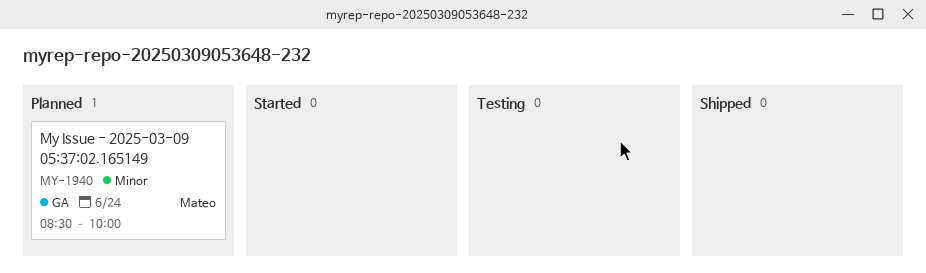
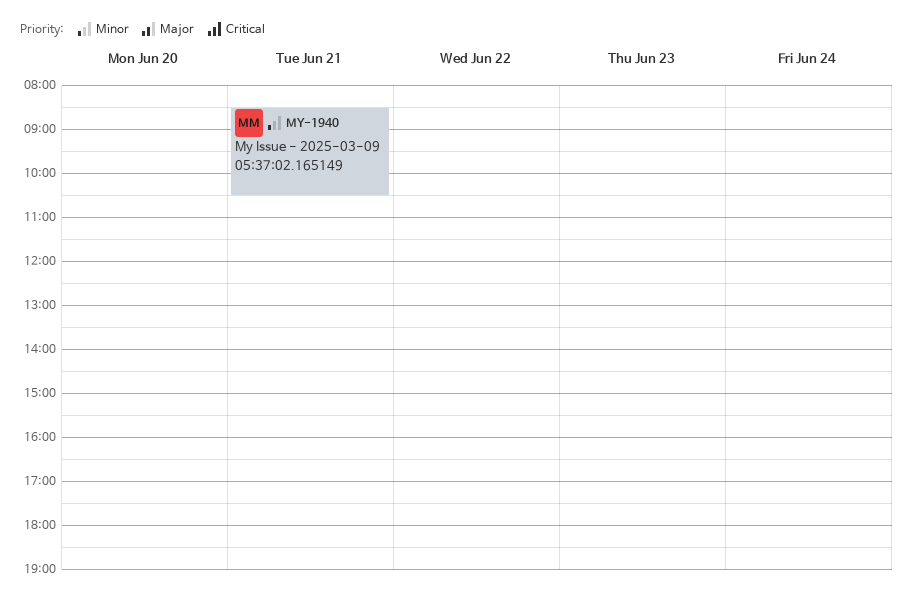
MY-1940, day: Jun 24 -> Jun 21
MY-1940, ends: 10:00 -> 10:30

